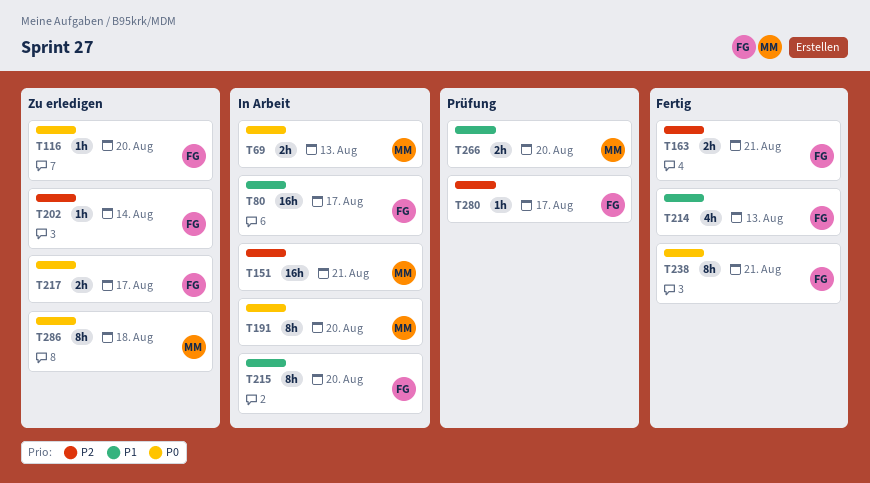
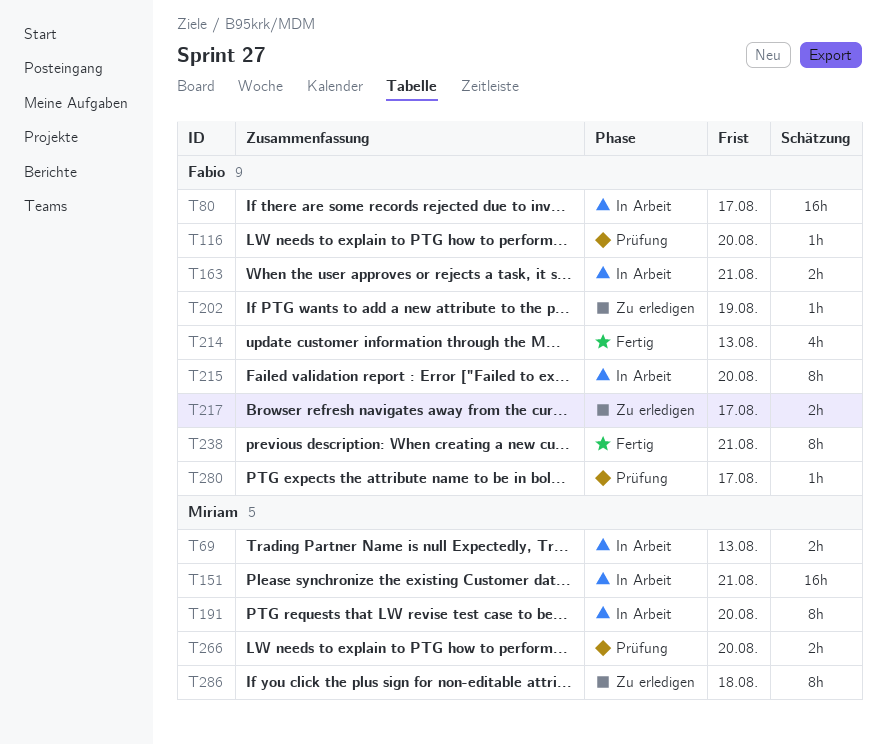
T116, status: Zu erledigen -> Prüfung
T163, status: Fertig -> In Arbeit
T202, due: Aug 14 -> Aug 19

